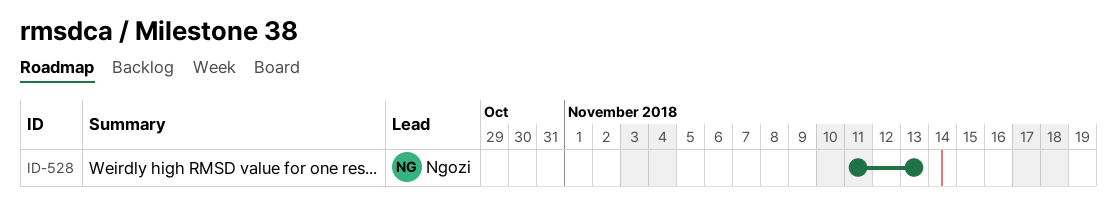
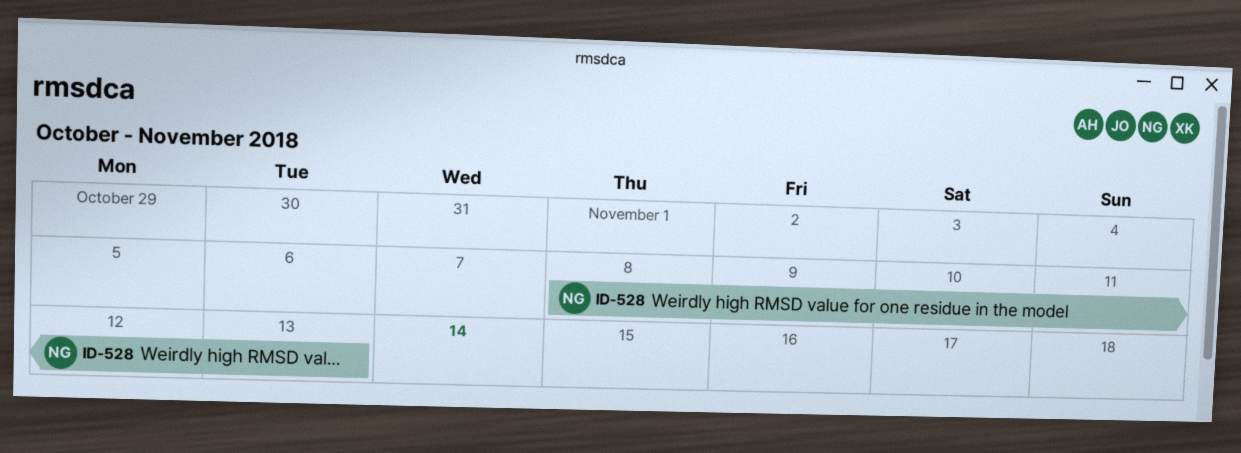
ID-528, start: Nov 11 -> Nov 8

